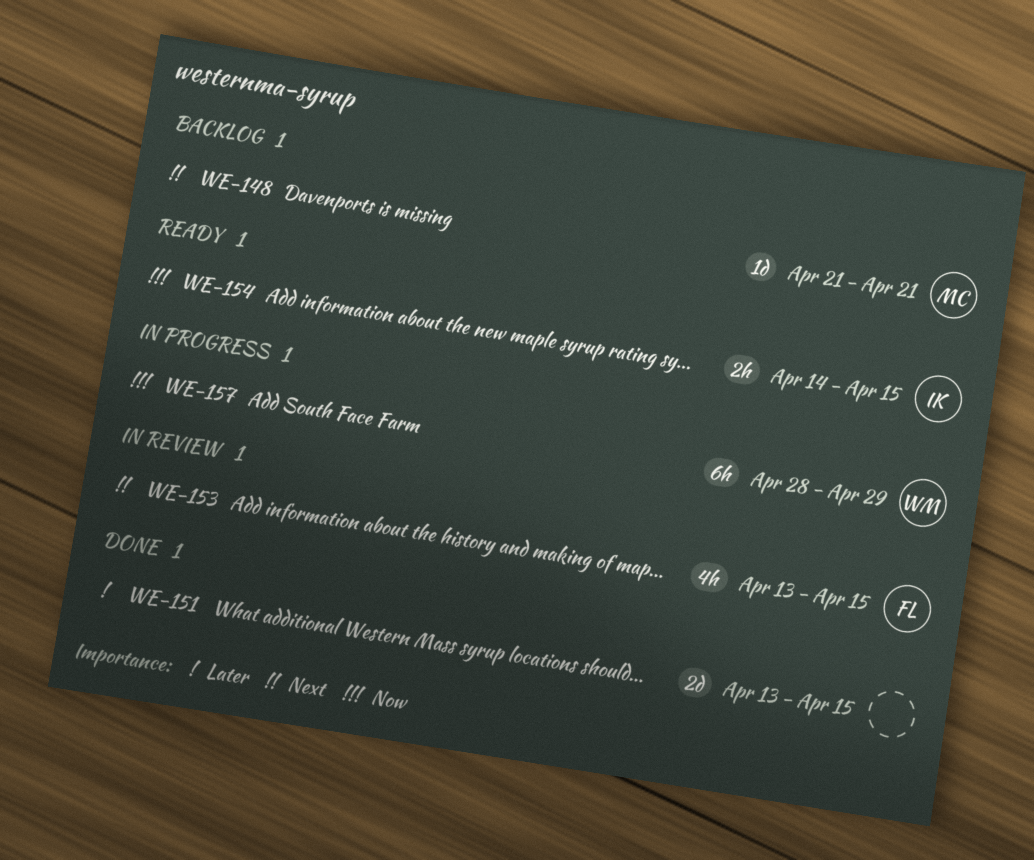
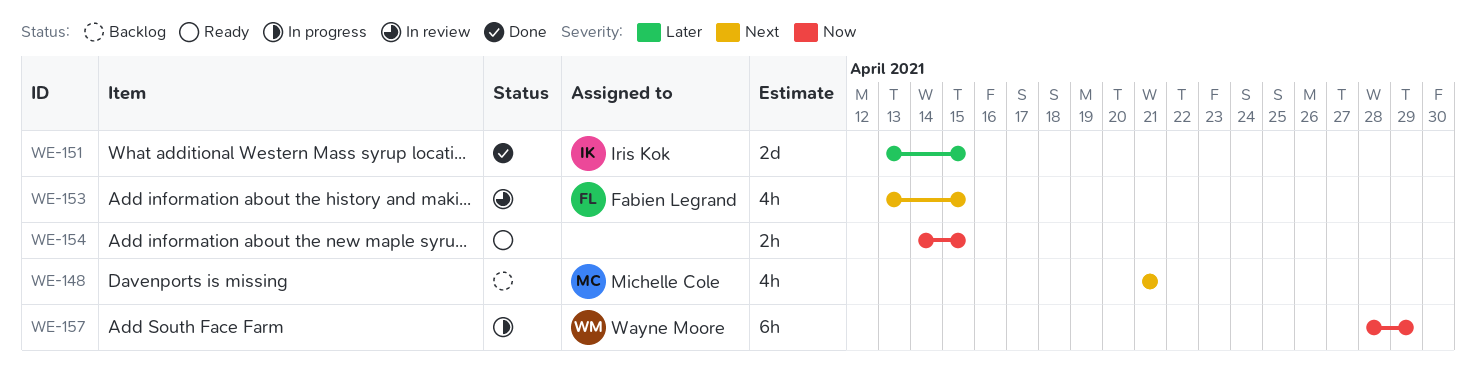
WE-148, estimate: 1d -> 4h
WE-151, owner: none -> Iris Kok
WE-154, owner: Iris Kok -> none

